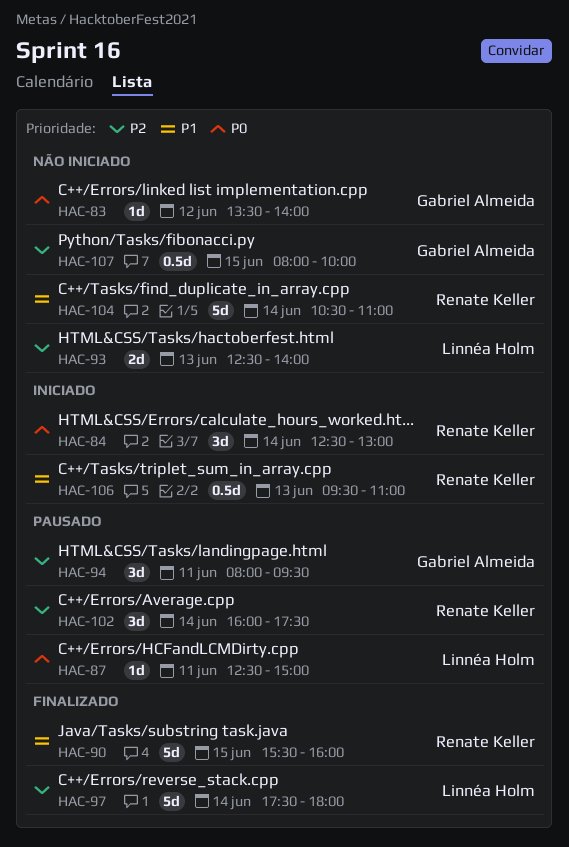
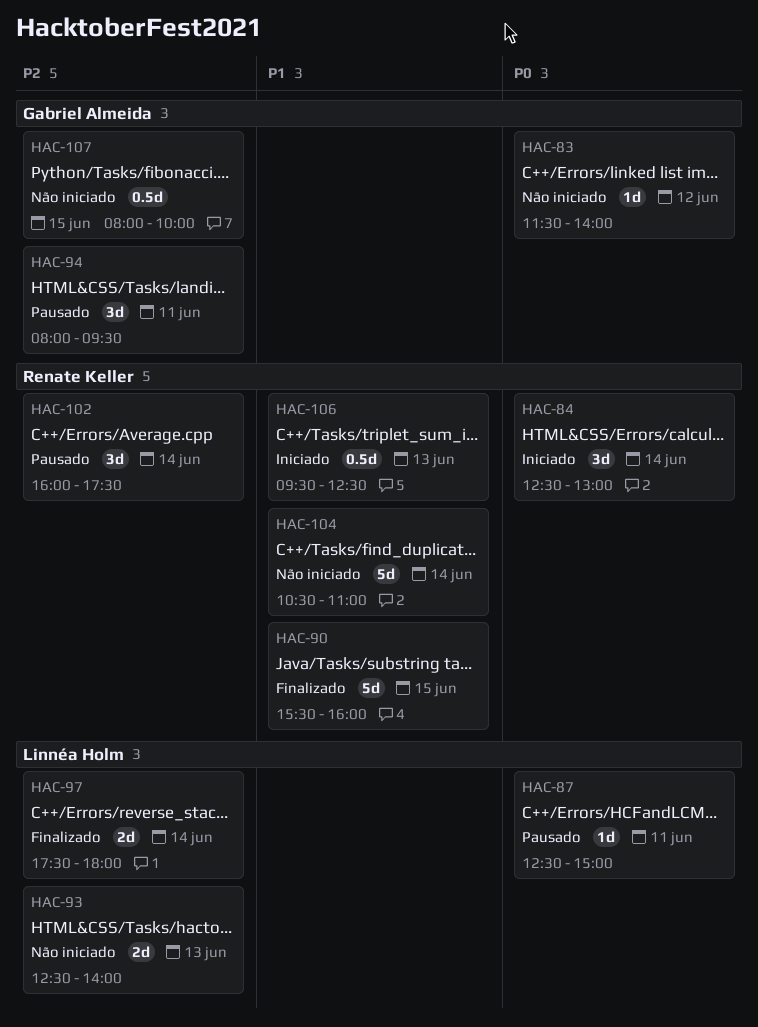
HAC-83, begins: 13:30 -> 11:30
HAC-97, estimate: 5d -> 2d
HAC-106, ends: 11:00 -> 12:30

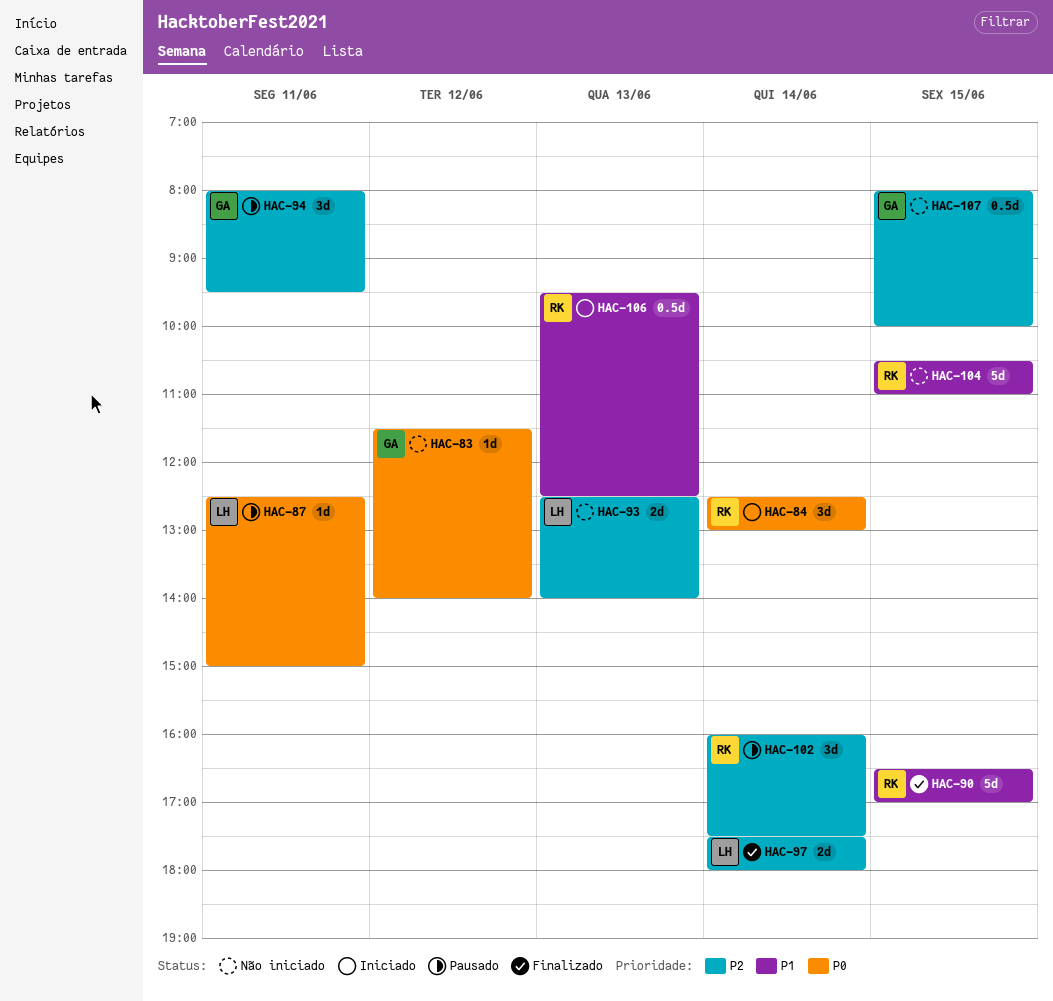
HAC-90, begins: 15:30 -> 16:30
HAC-90, ends: 16:00 -> 17:00
HAC-104, day: Jun 14 -> Jun 15

